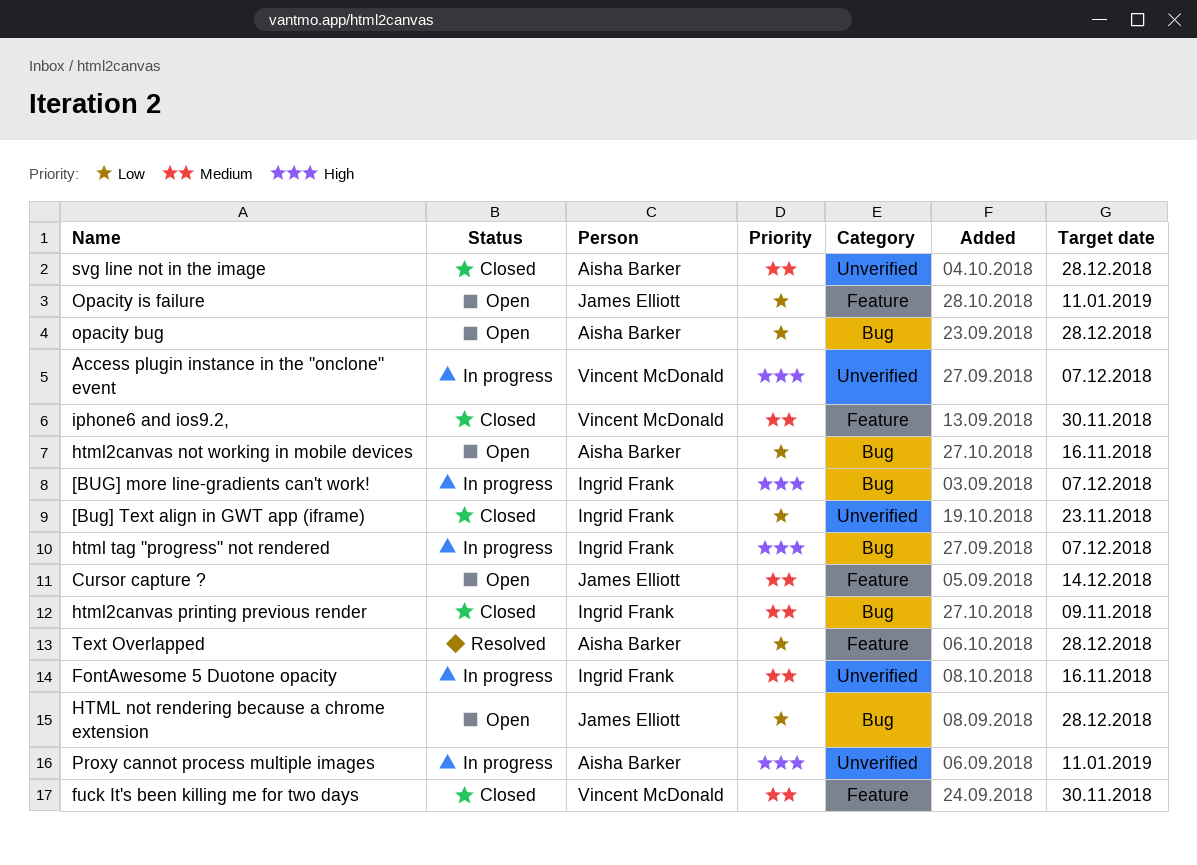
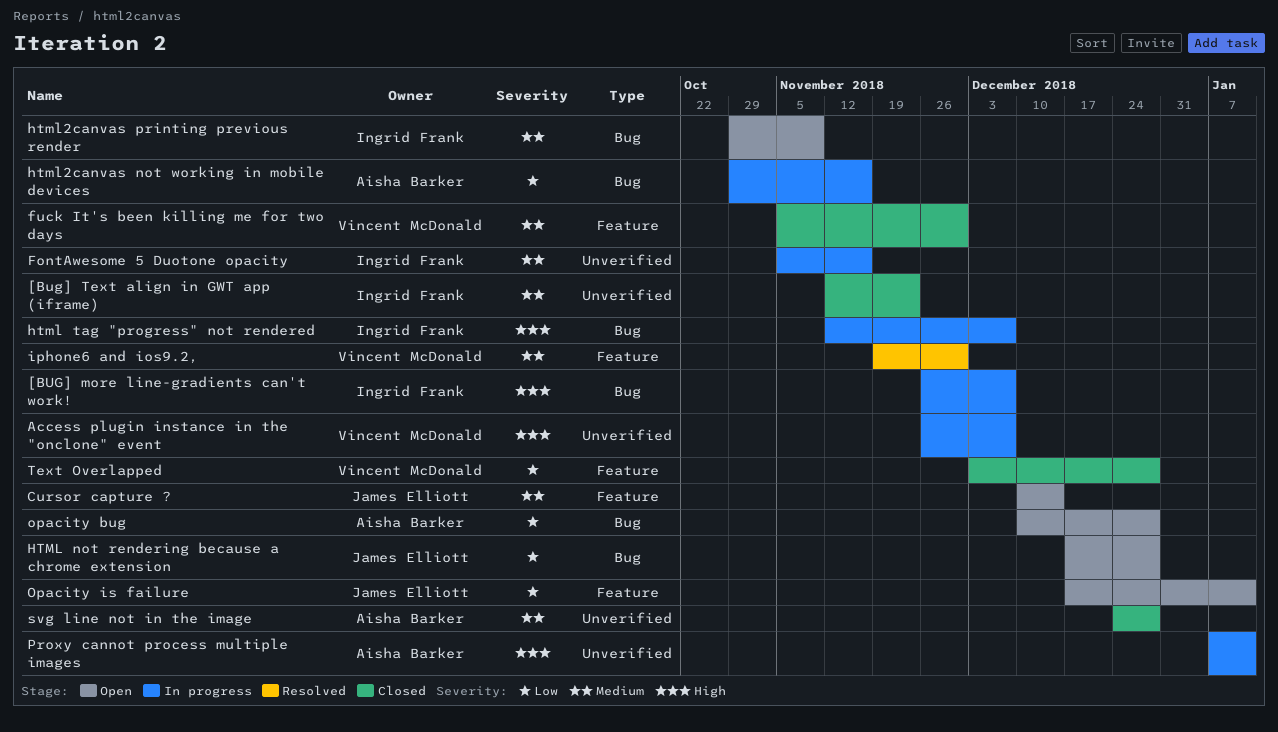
[Bug] Text align in GWT app (iframe), priority: Low -> Medium
html2canvas not working in mobile devices, status: Open -> In progress
html2canvas printing previous render, status: Closed -> Open
iphone6 and ios9.2,, status: Closed -> Resolved
Text Overlapped, status: Resolved -> Closed
Text Overlapped, owner: Aisha Barker -> Vincent McDonald

